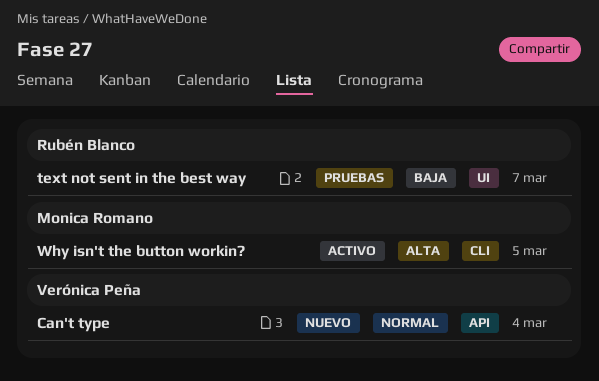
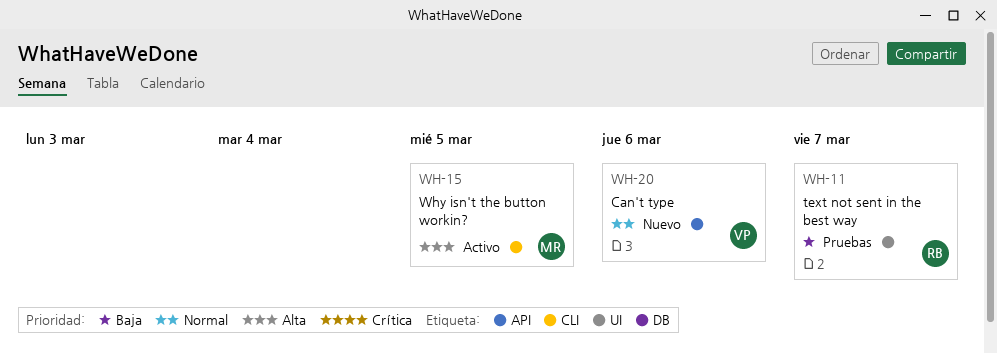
Can't type, due: Mar 4 -> Mar 6

